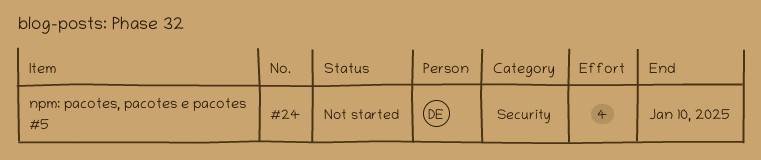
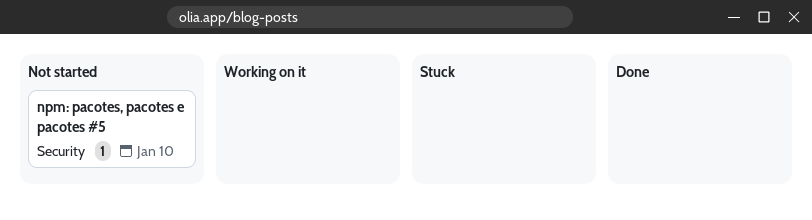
npm: pacotes, pacotes e pacotes #5, estimate: 4 -> 1

